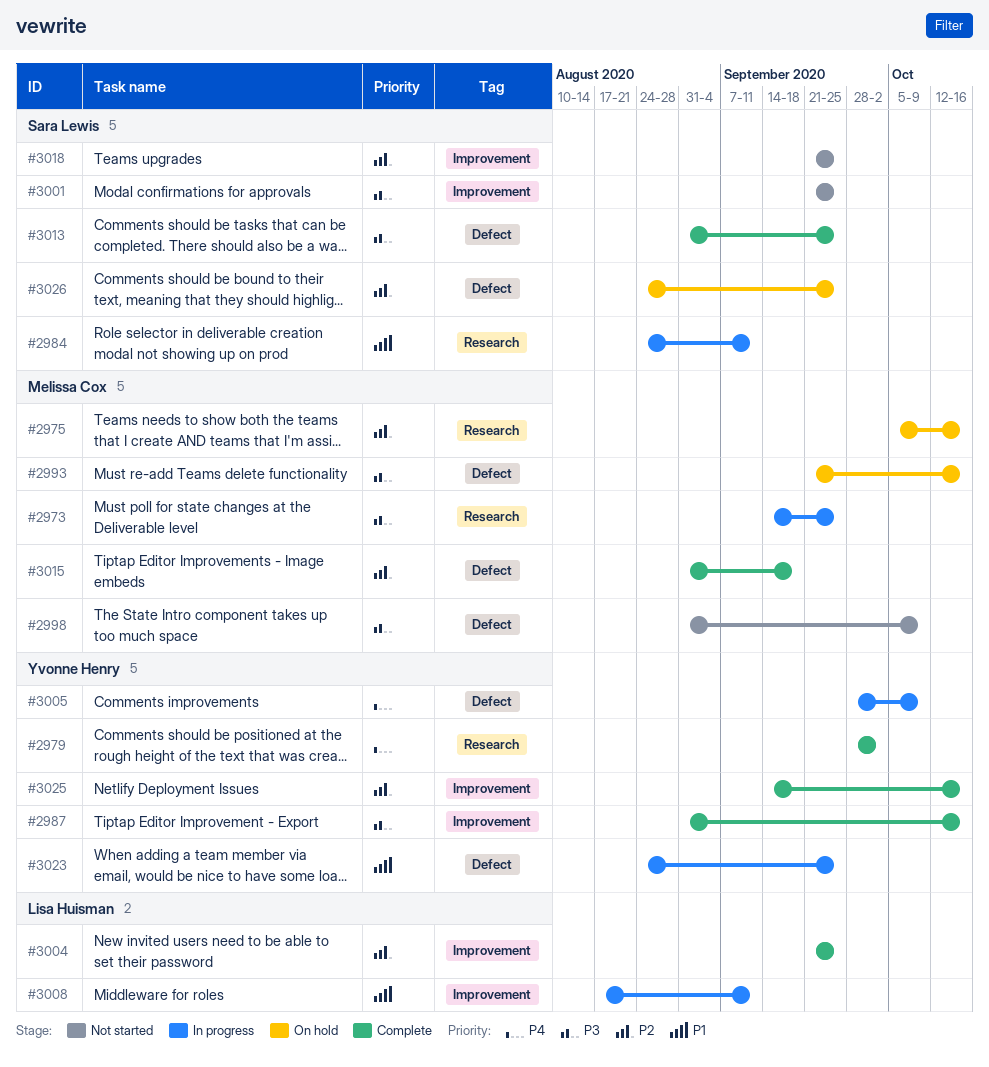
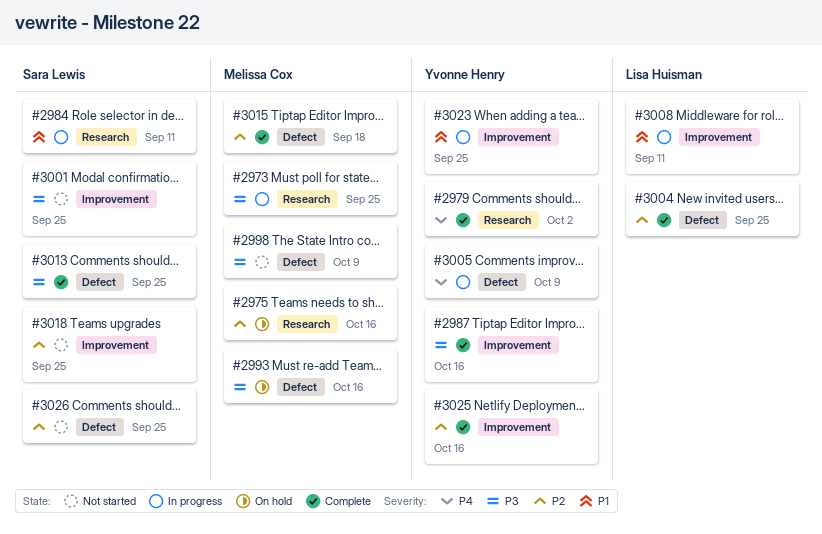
#3004, label: Improvement -> Defect
#3023, label: Defect -> Improvement
#3026, status: On hold -> Not started

